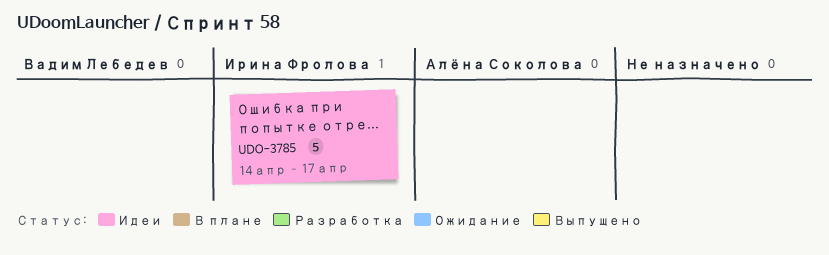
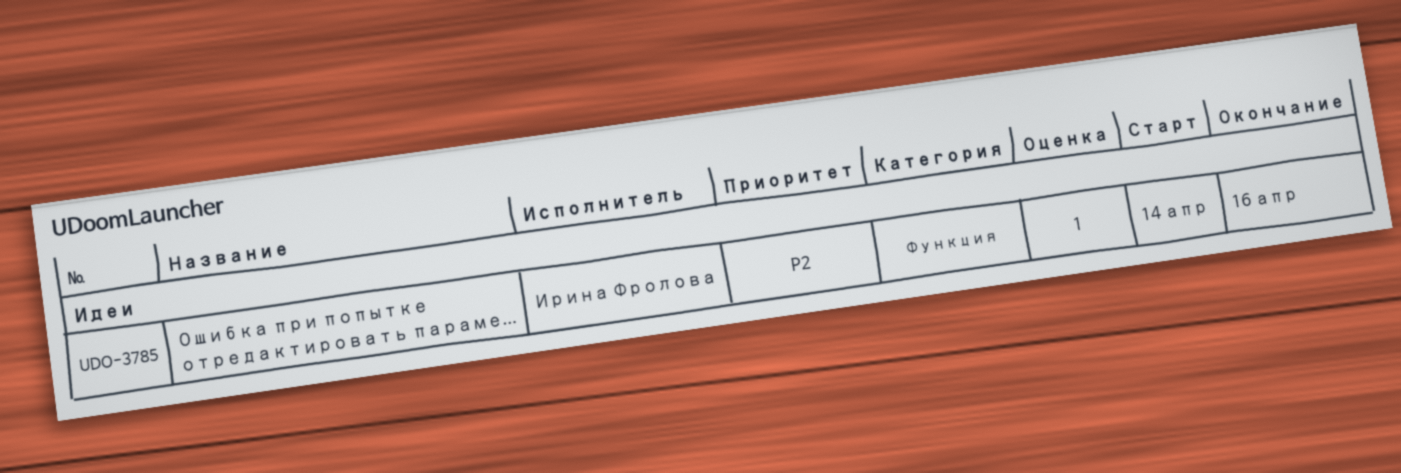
UDO-3785, estimate: 5 -> 1
UDO-3785, due: Apr 17 -> Apr 16

